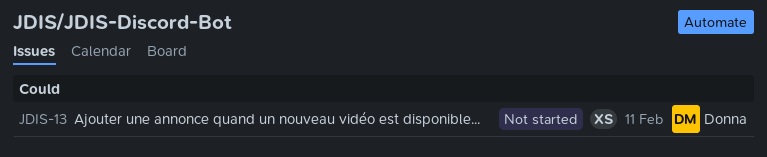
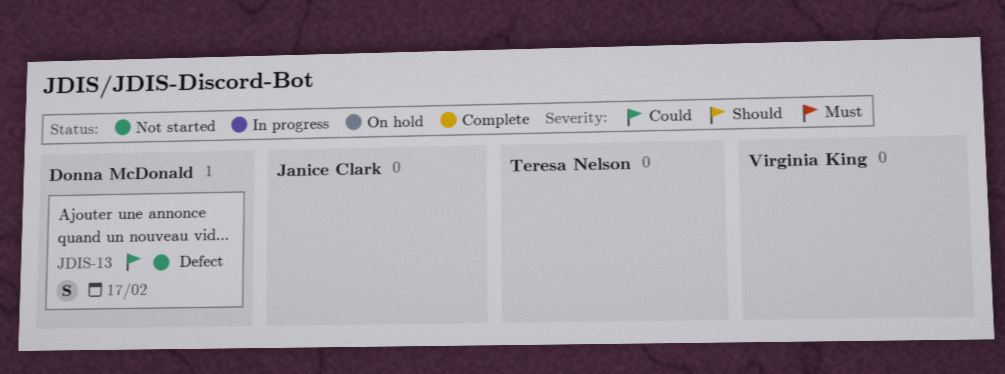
JDIS-13, estimate: XS -> S
JDIS-13, due: Feb 11 -> Feb 17

